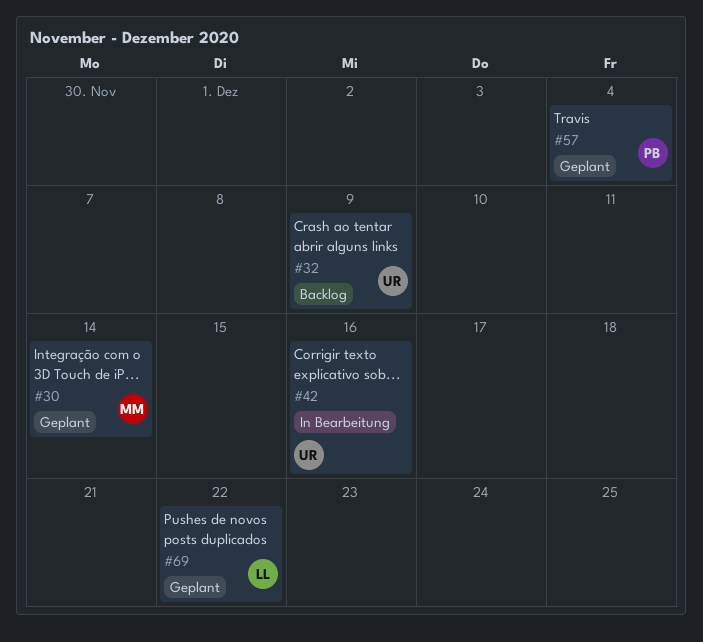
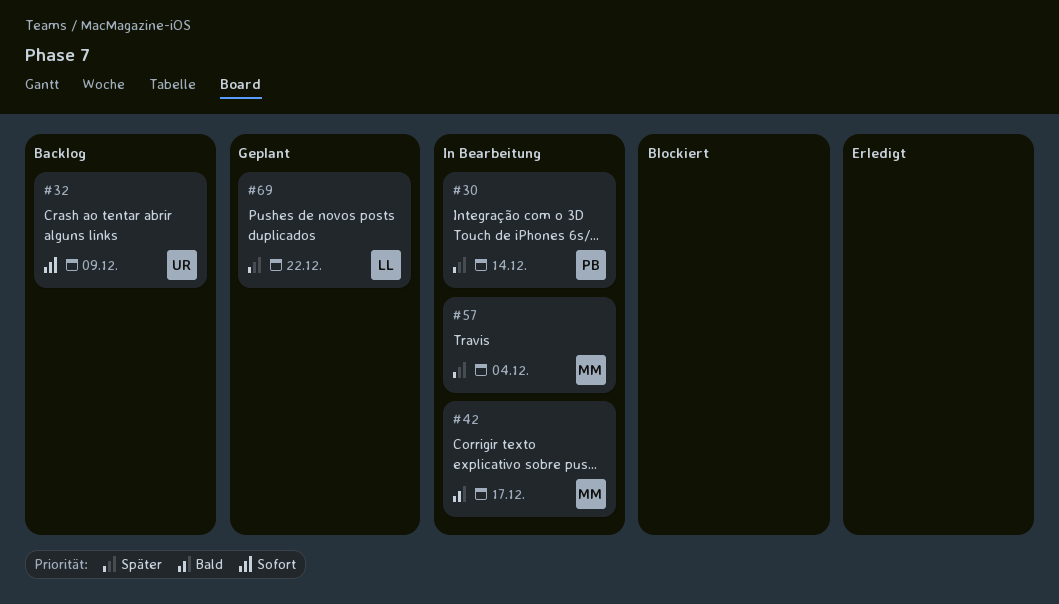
#30, status: Geplant -> In Bearbeitung
#30, owner: MM -> PB
#42, owner: UR -> MM
#42, due: Dec 16 -> Dec 17
#57, status: Geplant -> In Bearbeitung
#57, owner: PB -> MM

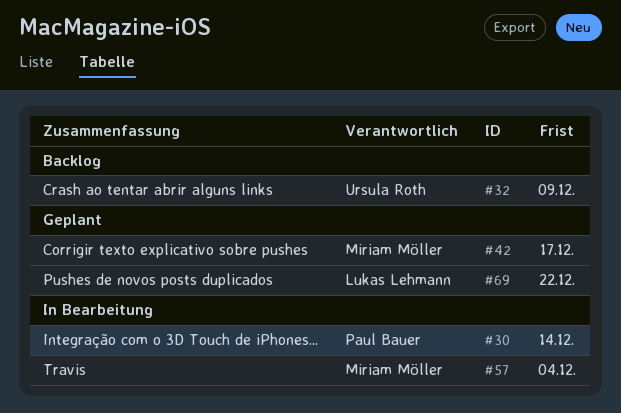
#42, status: In Bearbeitung -> Geplant

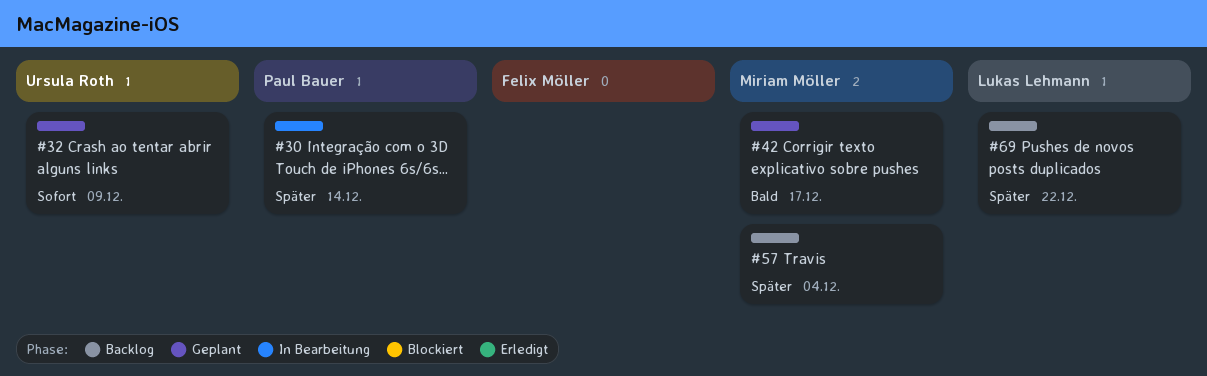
#32, status: Backlog -> Geplant
#57, status: In Bearbeitung -> Backlog
#69, status: Geplant -> Backlog

